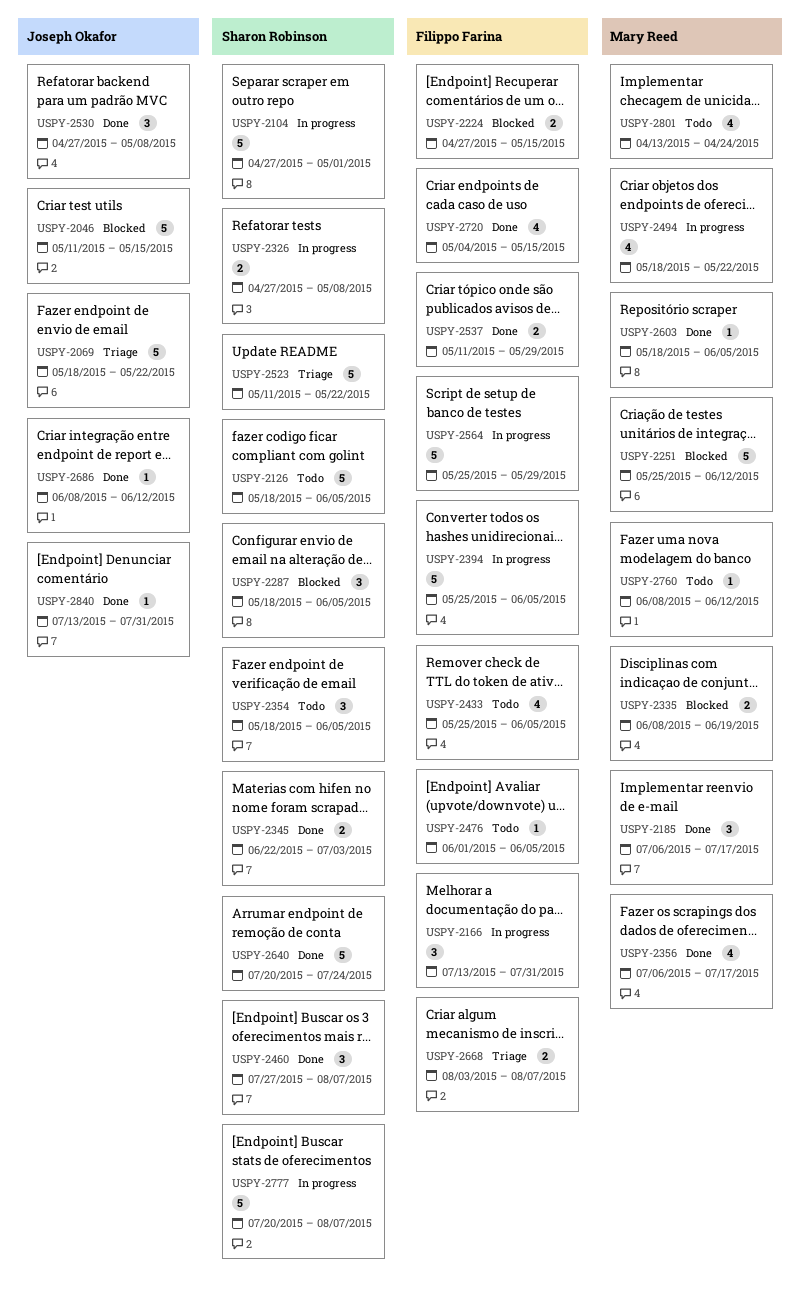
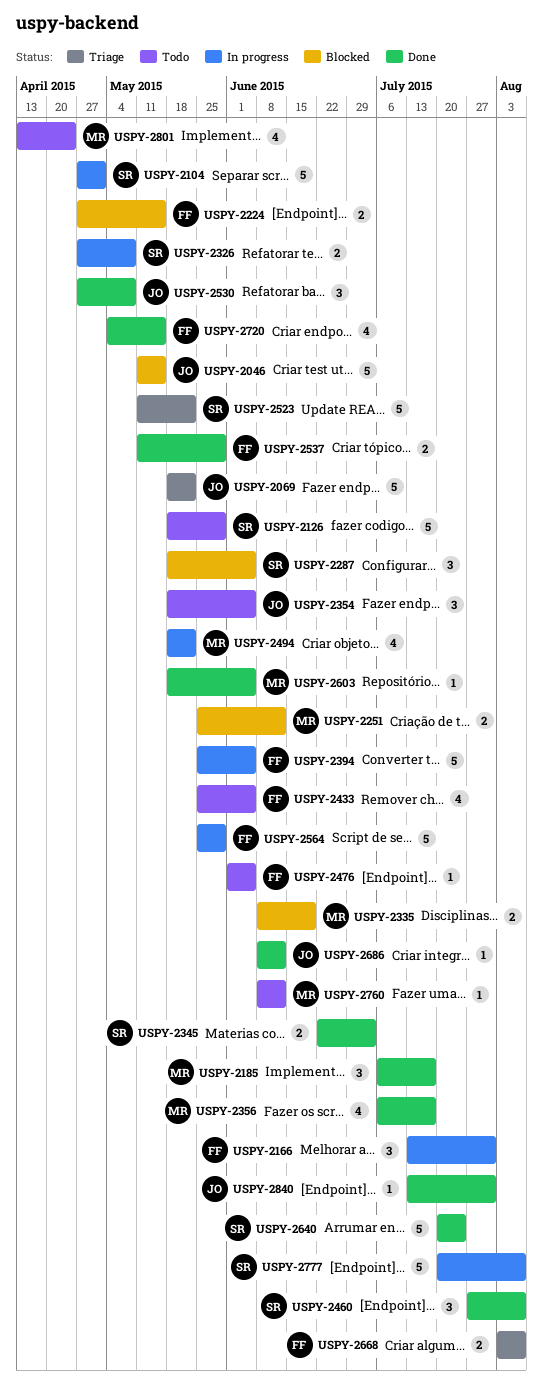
USPY-2126, due: Jun 5 -> May 29
USPY-2251, estimate: 5 -> 2
USPY-2354, owner: Sharon Robinson -> Joseph Okafor

